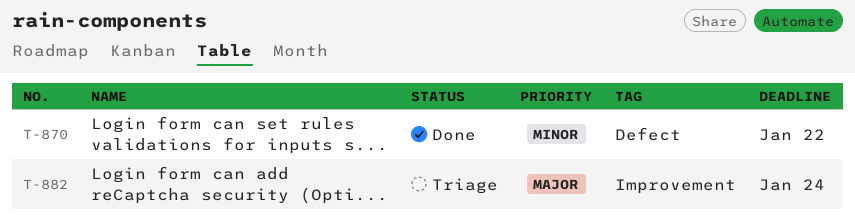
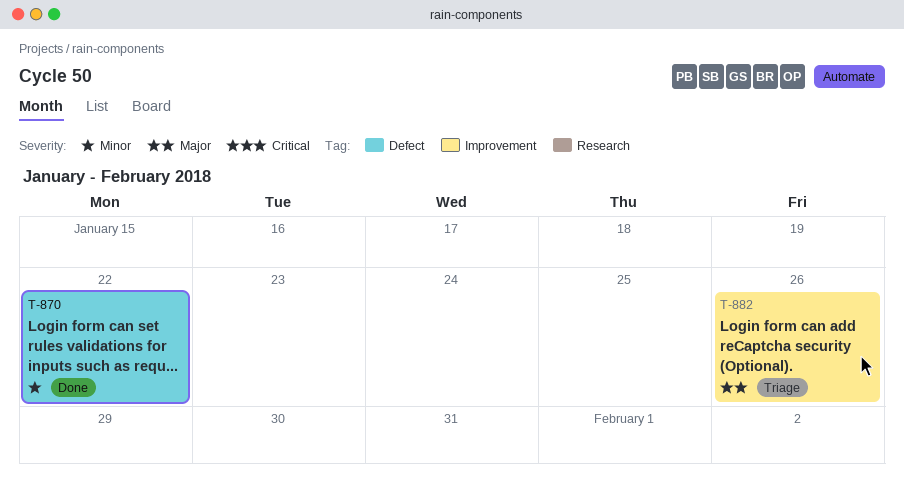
T-882, due: Jan 24 -> Jan 26

